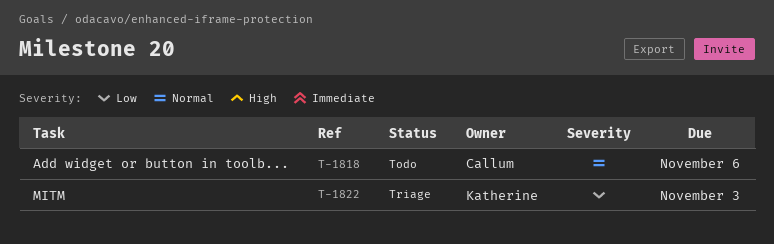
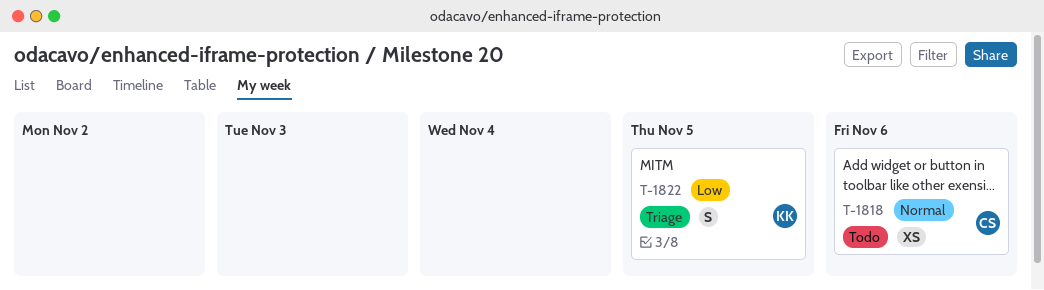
T-1822, due: Nov 3 -> Nov 5

